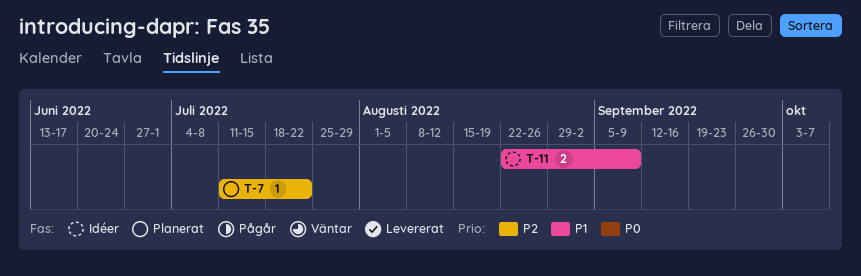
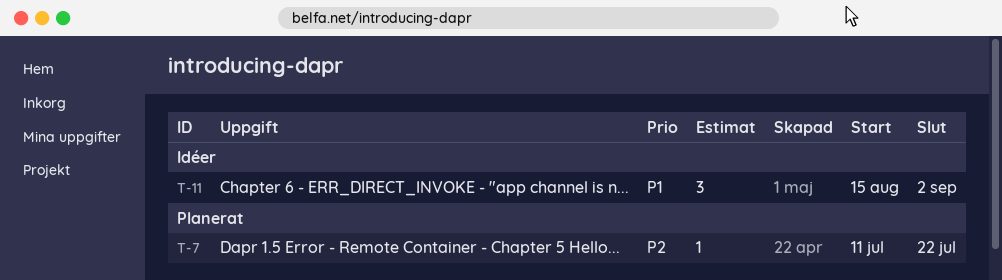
T-11, estimate: 2 -> 3
T-11, start: Aug 22 -> Aug 15
T-11, due: Sep 9 -> Sep 2

